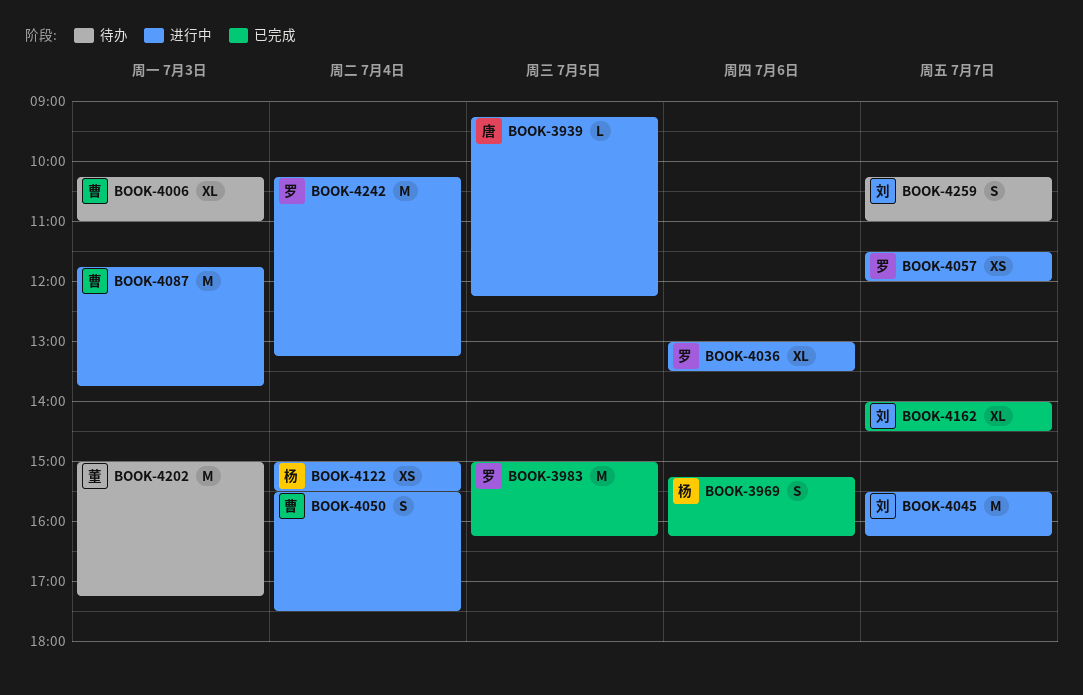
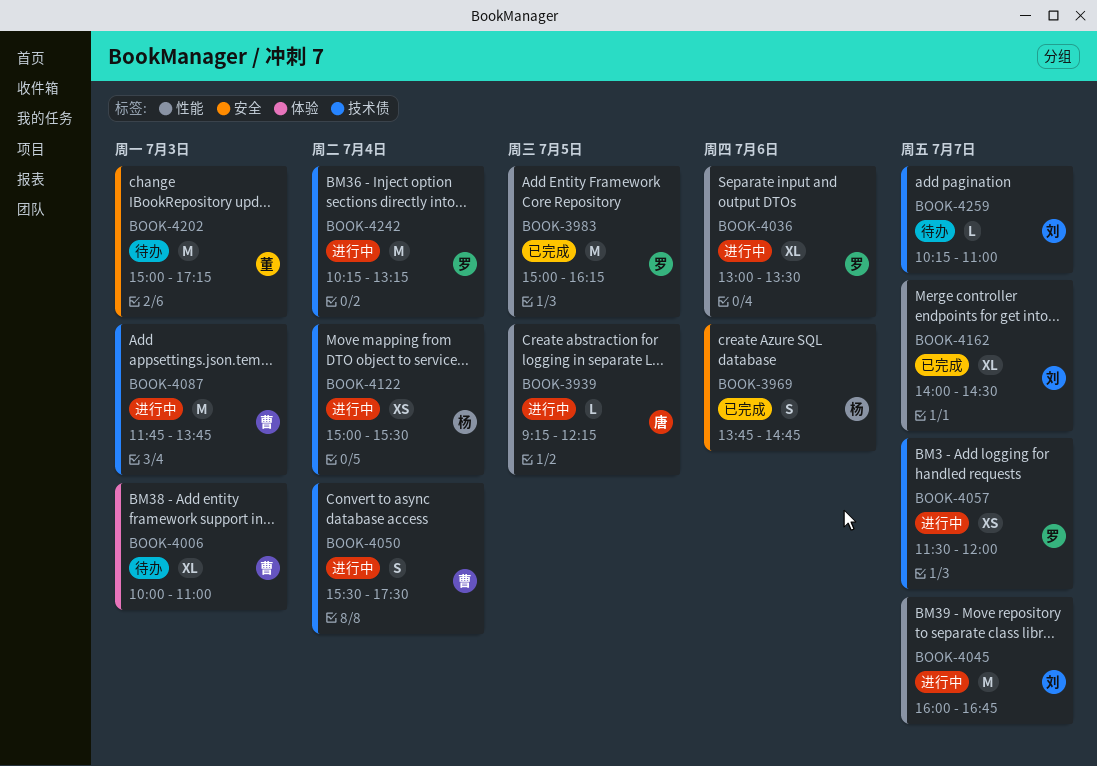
BOOK-3969, begins: 15:15 -> 13:45
BOOK-3969, ends: 16:15 -> 14:45
BOOK-4006, begins: 10:15 -> 10:00
BOOK-4045, begins: 15:30 -> 16:00
BOOK-4045, ends: 16:15 -> 16:45
BOOK-4259, estimate: S -> L

